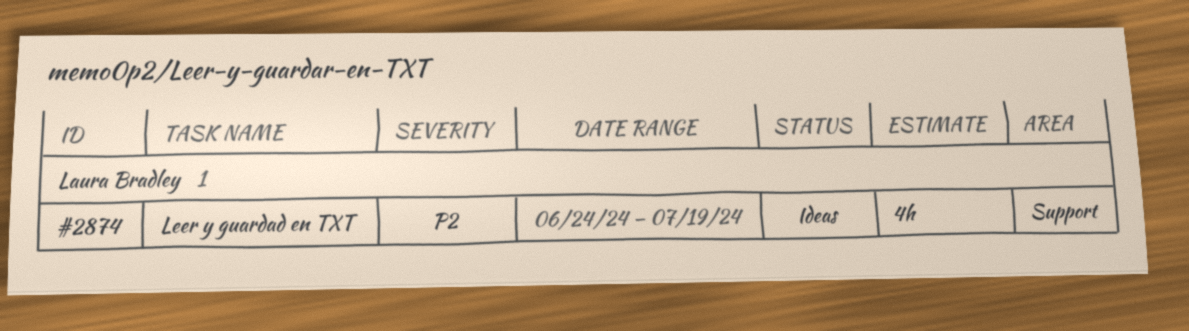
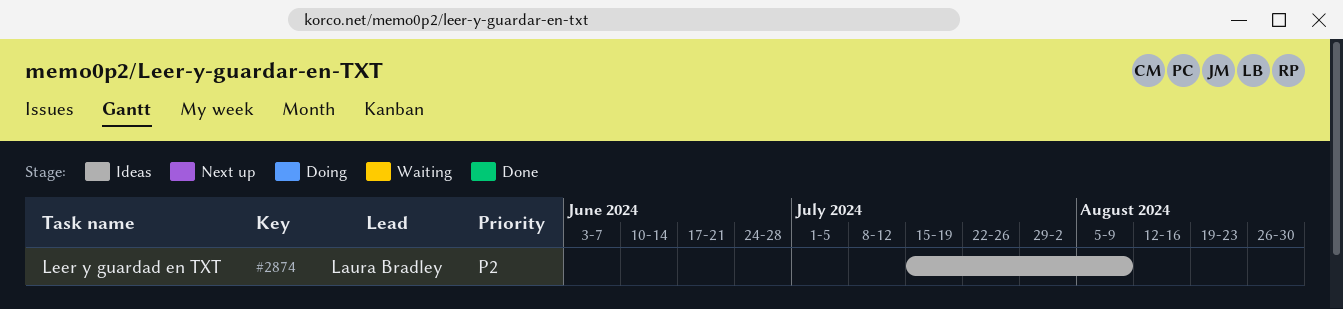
#2874, start: Jun 24 -> Jul 15
#2874, due: Jul 19 -> Aug 9

